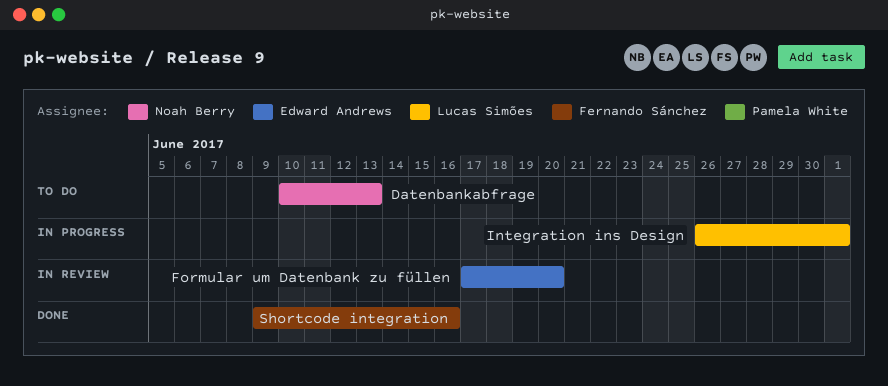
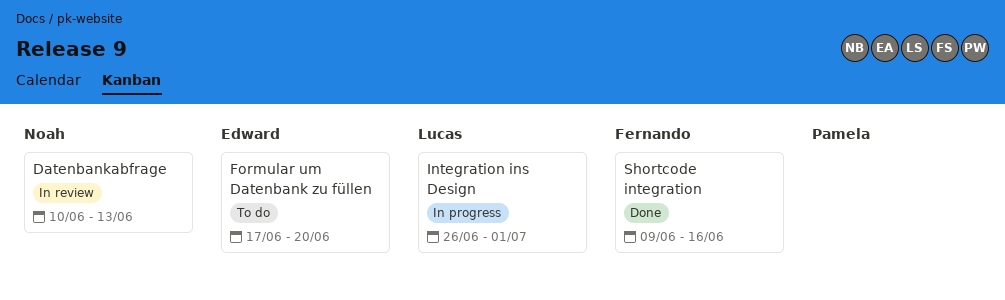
Datenbankabfrage, status: To do -> In review
Formular um Datenbank zu füllen, status: In review -> To do

